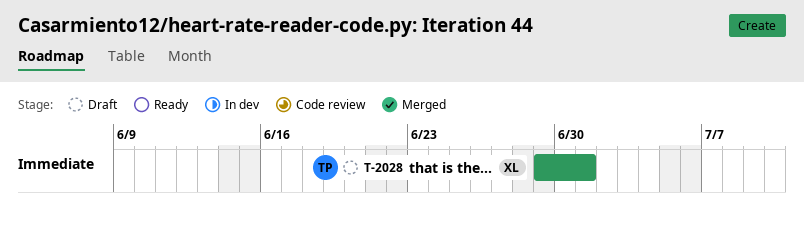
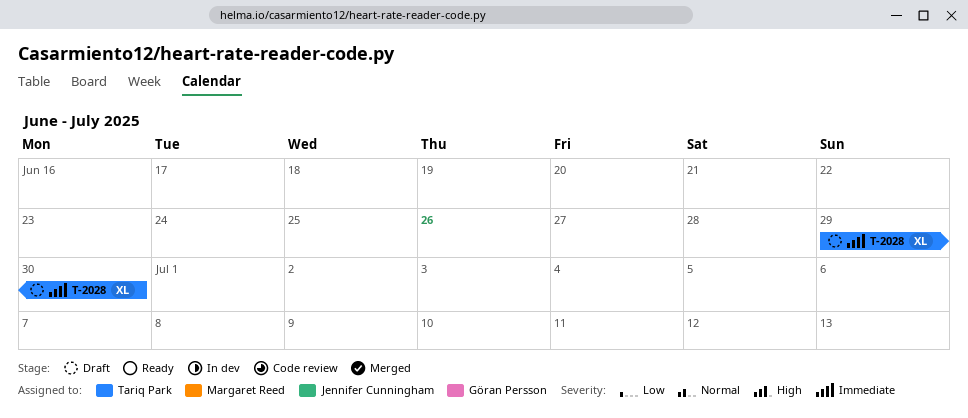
T-2028, due: Jul 1 -> Jun 30

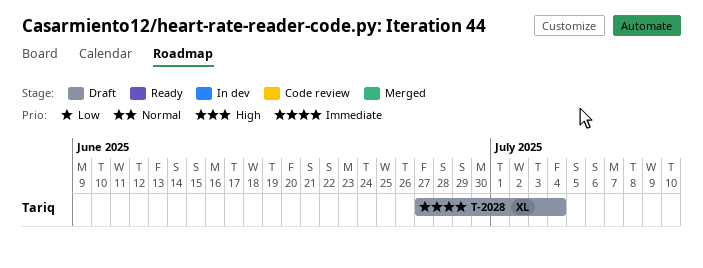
T-2028, start: Jun 29 -> Jun 27
T-2028, due: Jun 30 -> Jul 4

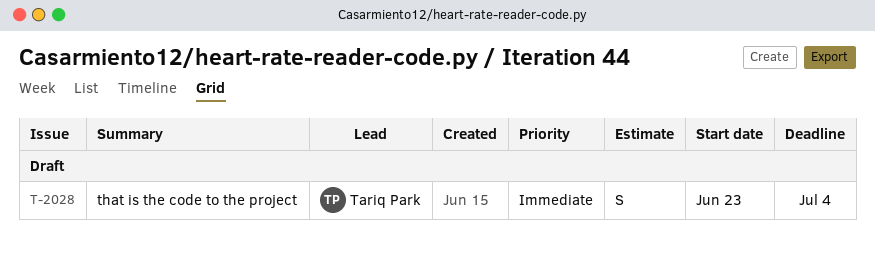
T-2028, estimate: XL -> S
T-2028, start: Jun 27 -> Jun 23

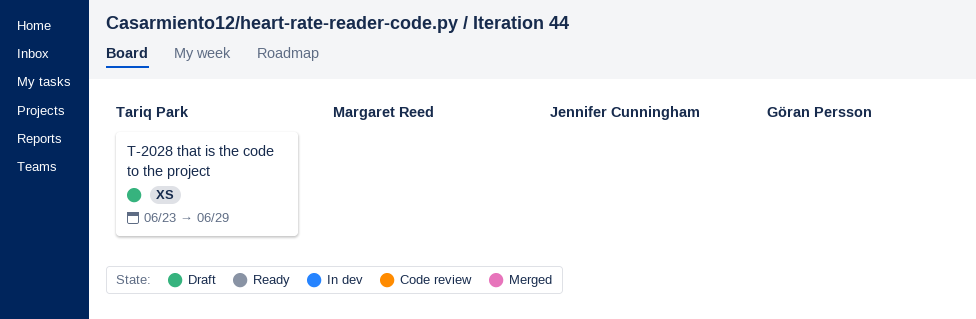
T-2028, estimate: S -> XS
T-2028, due: Jul 4 -> Jun 29

